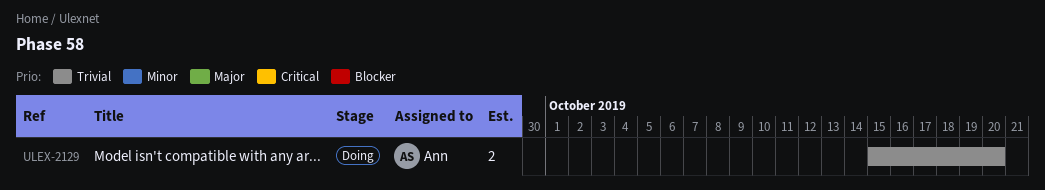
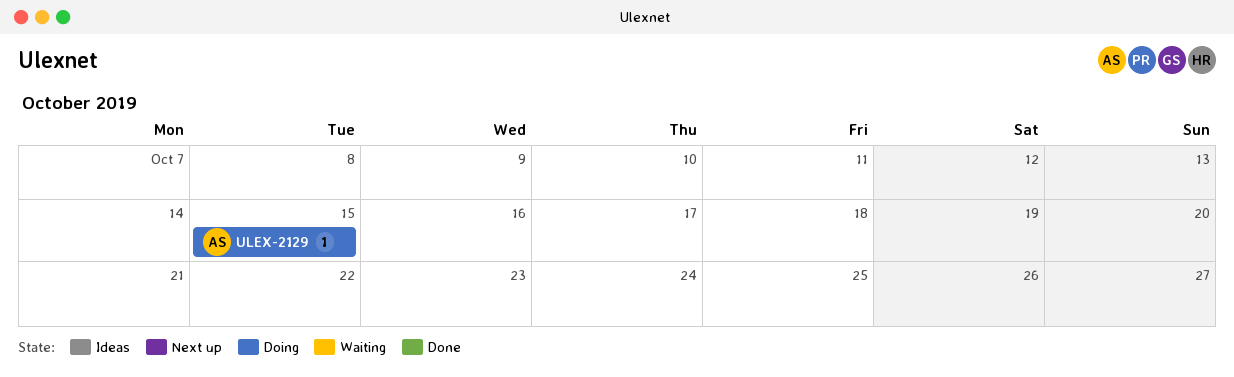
ULEX-2129, estimate: 2 -> 1
ULEX-2129, due: Oct 20 -> Oct 15

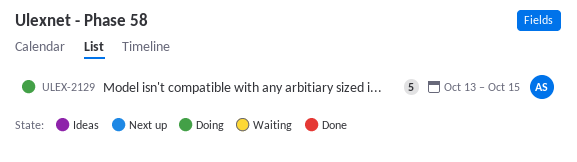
ULEX-2129, estimate: 1 -> 5
ULEX-2129, start: Oct 15 -> Oct 13

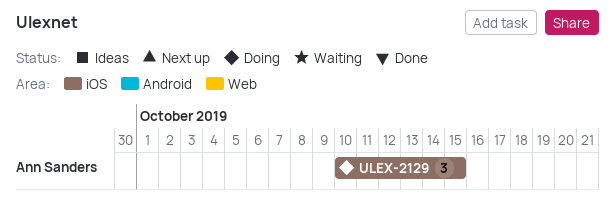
ULEX-2129, estimate: 5 -> 3
ULEX-2129, start: Oct 13 -> Oct 10

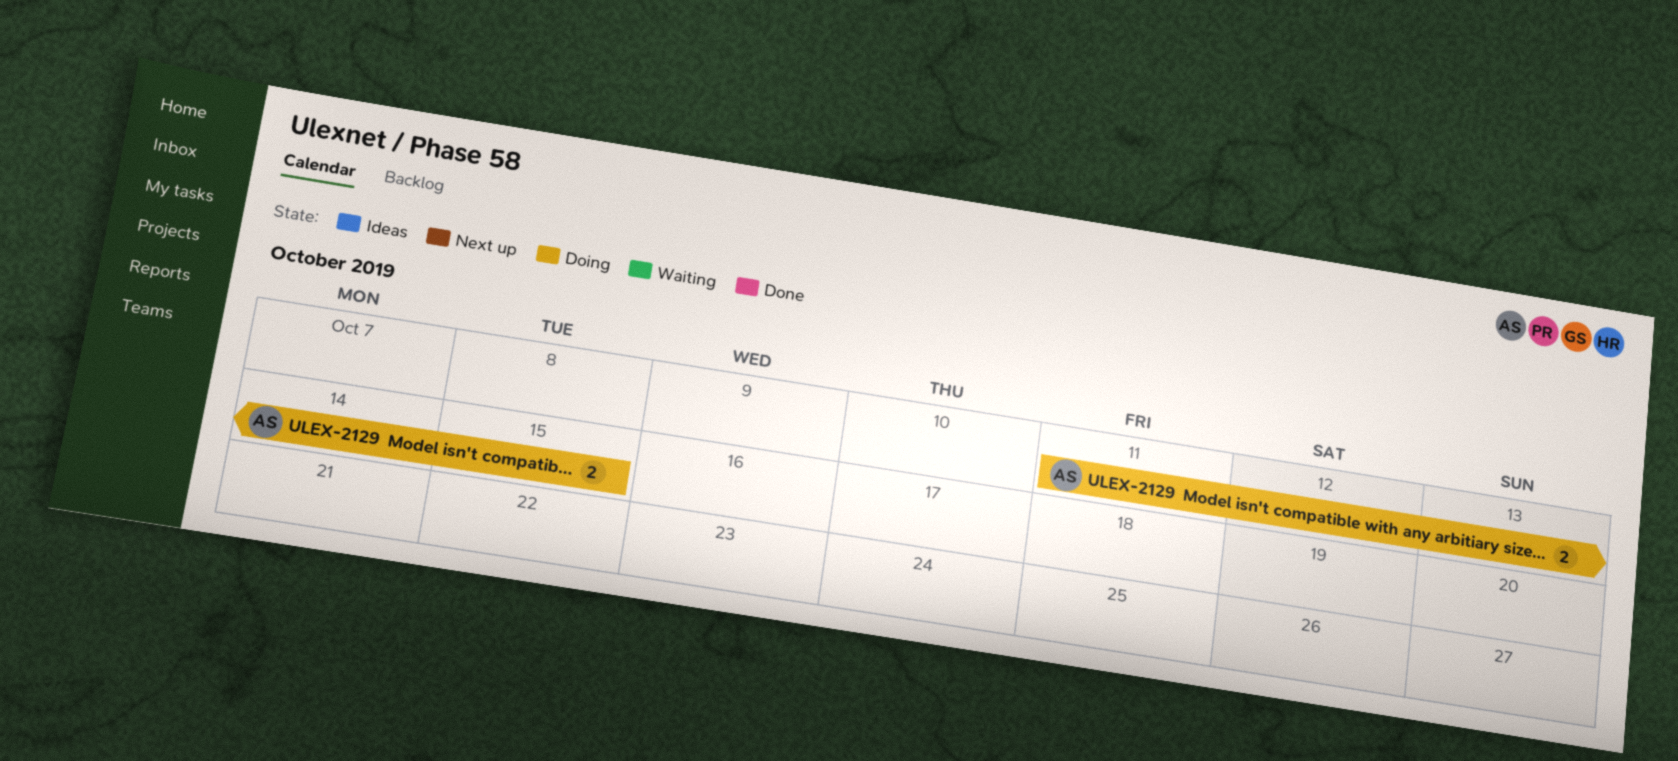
ULEX-2129, estimate: 3 -> 2
ULEX-2129, start: Oct 10 -> Oct 11

